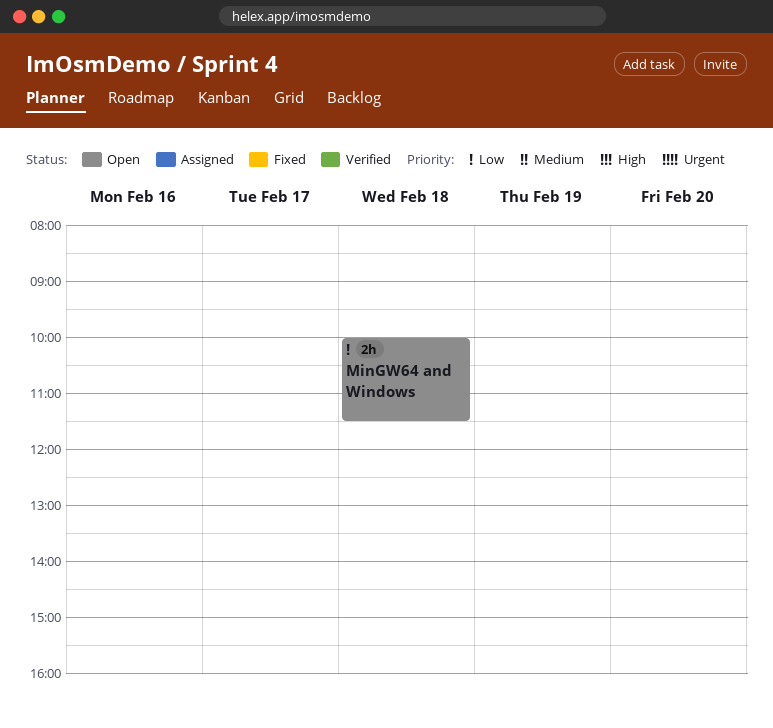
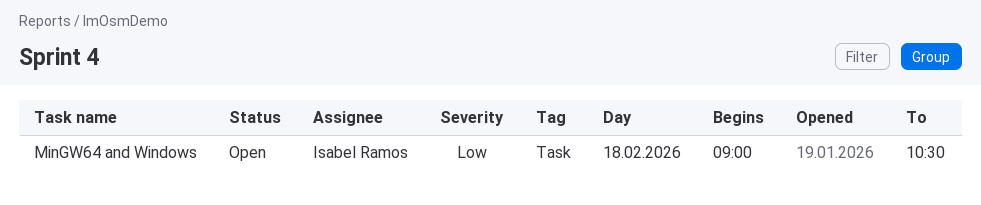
MinGW64 and Windows, begins: 10:00 -> 09:00
MinGW64 and Windows, ends: 11:30 -> 10:30

